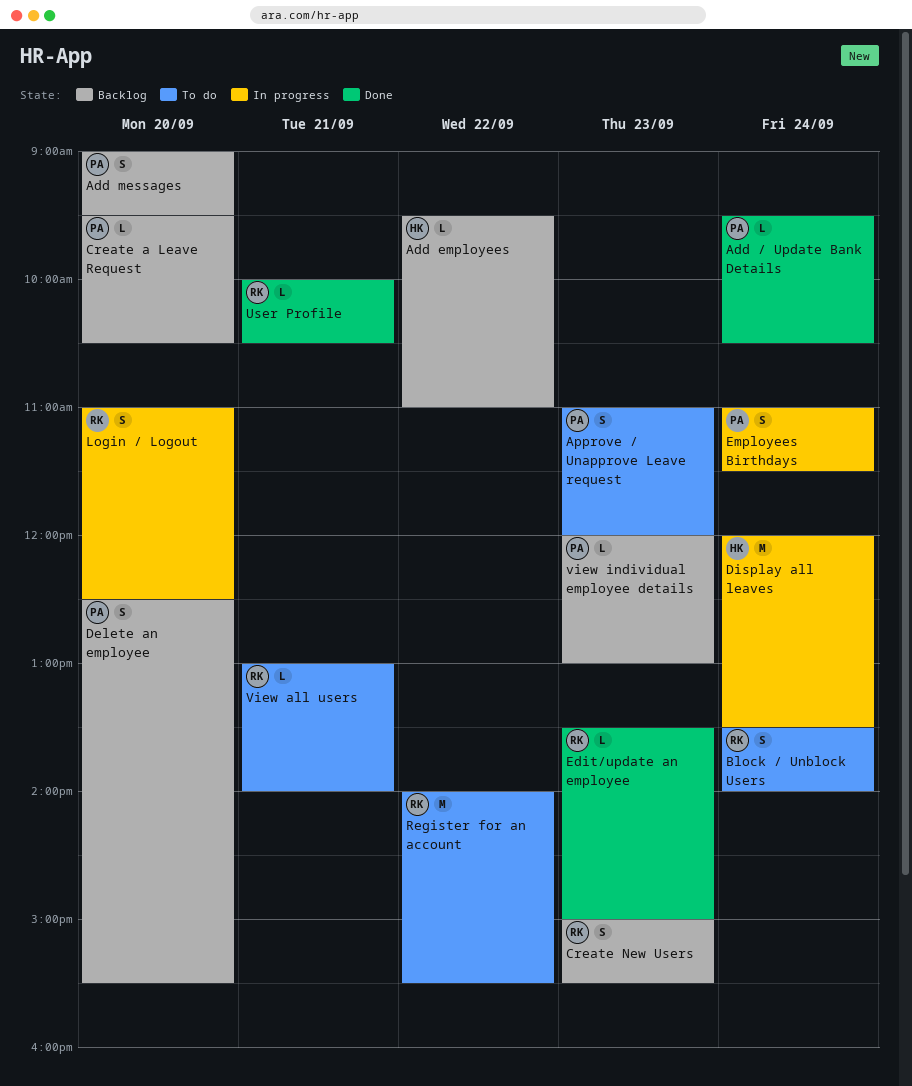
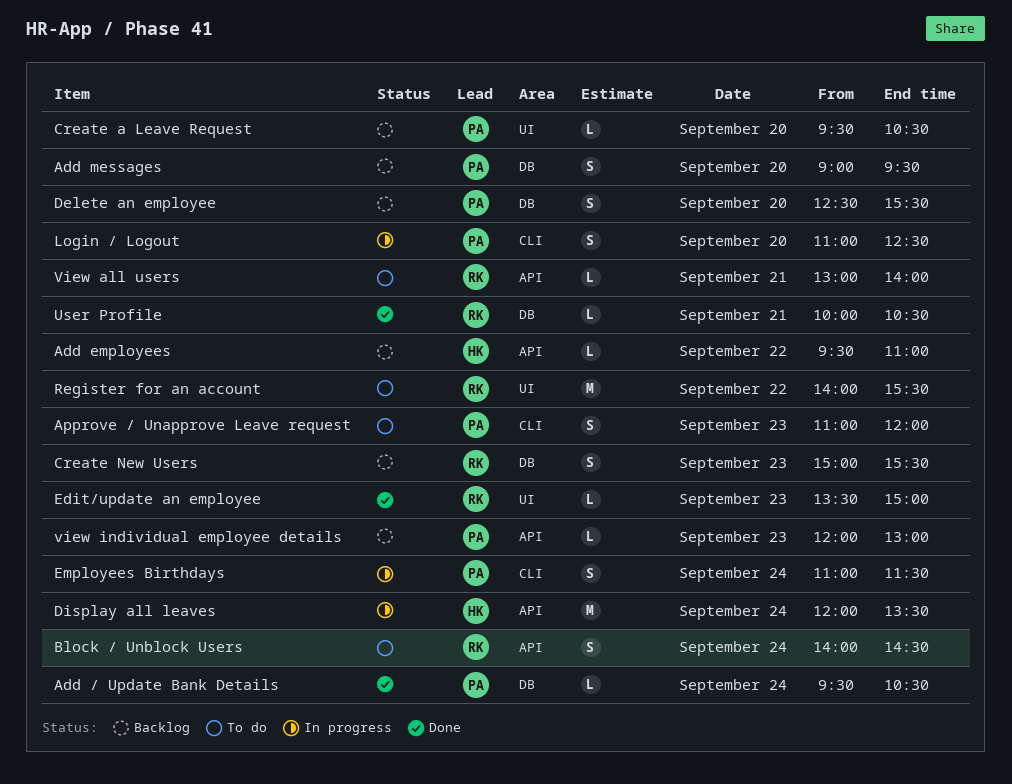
Block / Unblock Users, begins: 13:30 -> 14:00
Block / Unblock Users, ends: 14:00 -> 14:30
Login / Logout, owner: RK -> PA

